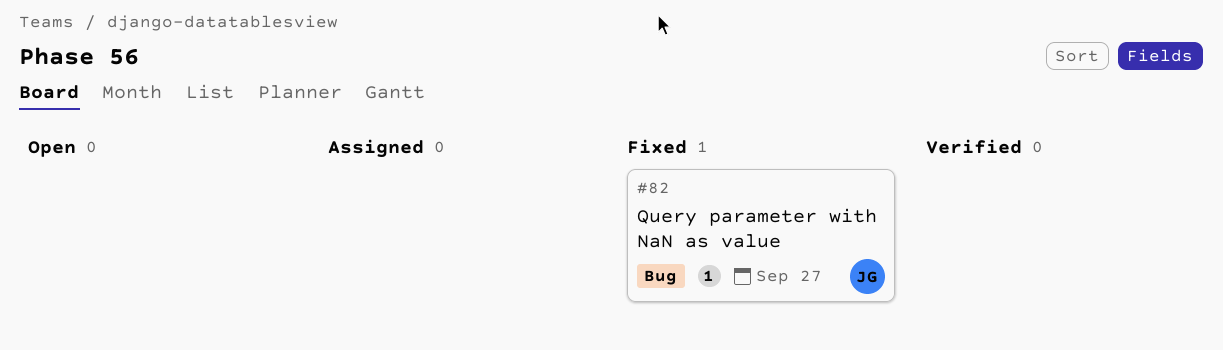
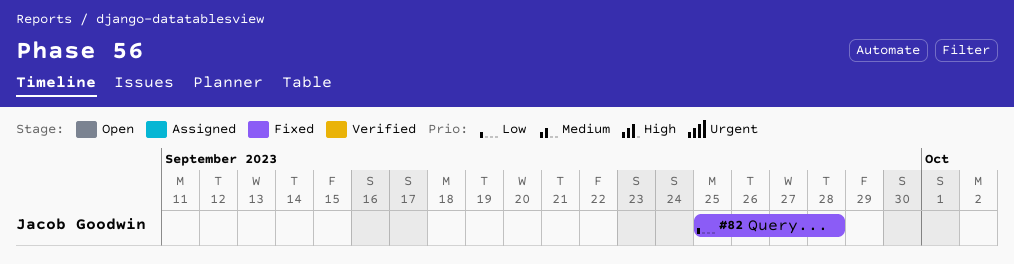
#82, due: Sep 27 -> Sep 28

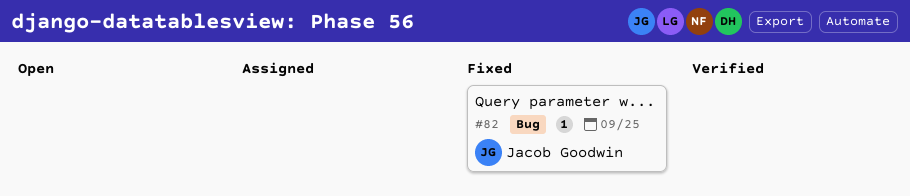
#82, due: Sep 28 -> Sep 25

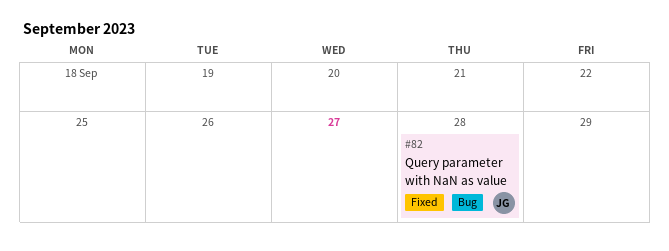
#82, due: Sep 25 -> Sep 28

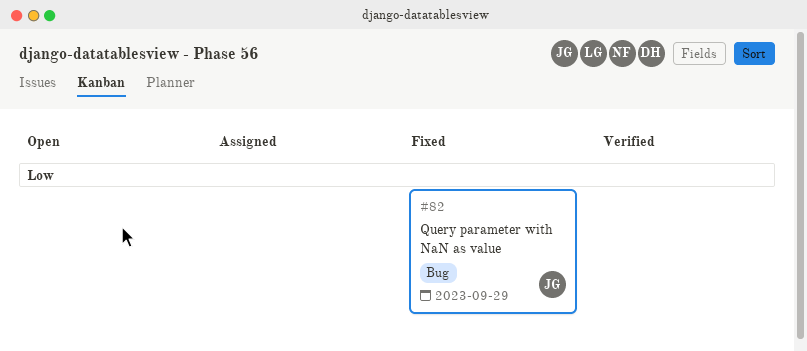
#82, due: Sep 28 -> Sep 29

